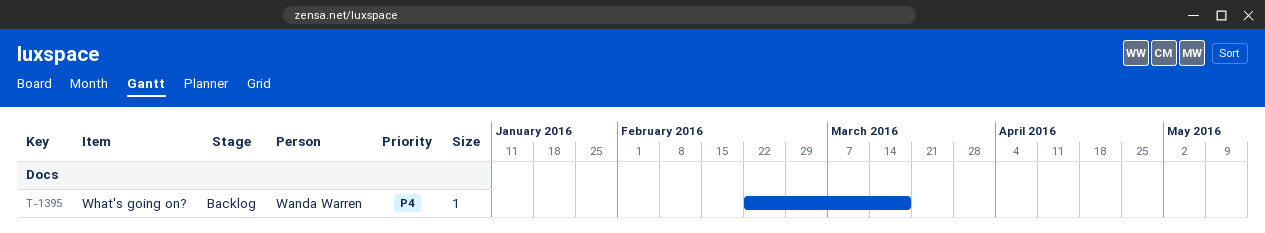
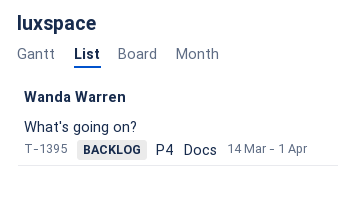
T-1395, start: Feb 22 -> Mar 14
T-1395, due: Mar 18 -> Apr 1

